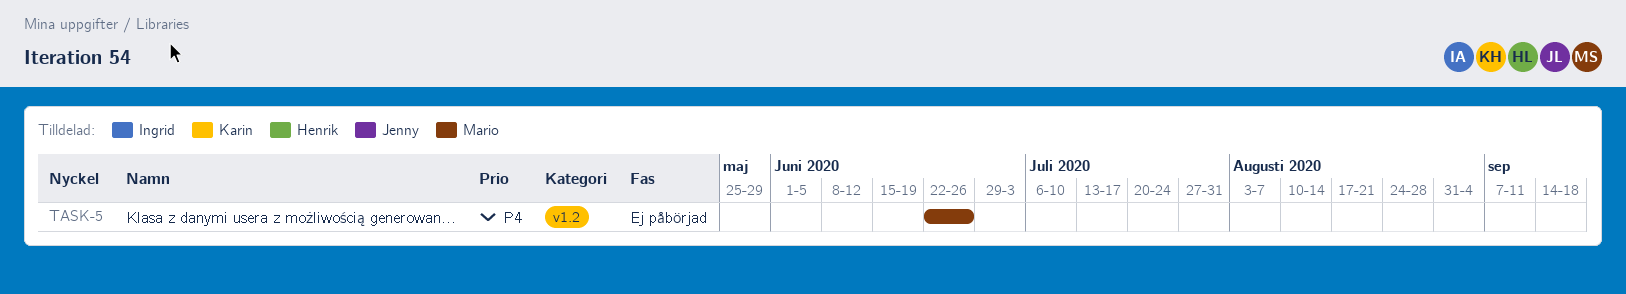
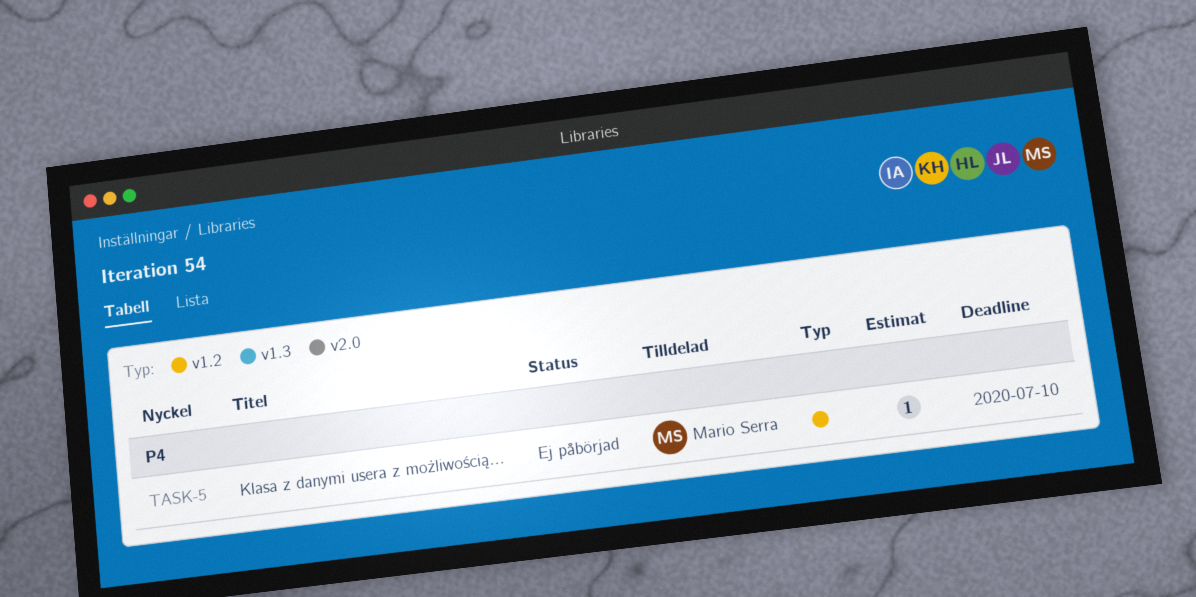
TASK-5, due: Jun 26 -> Jul 10

